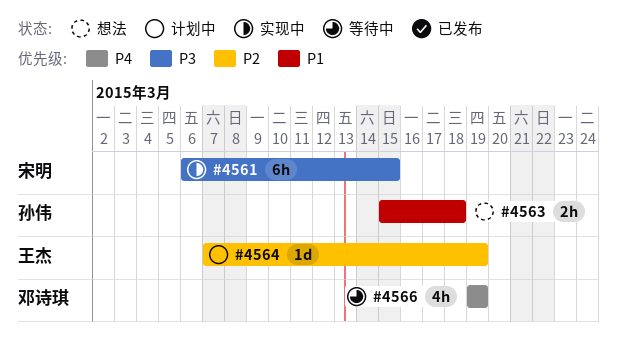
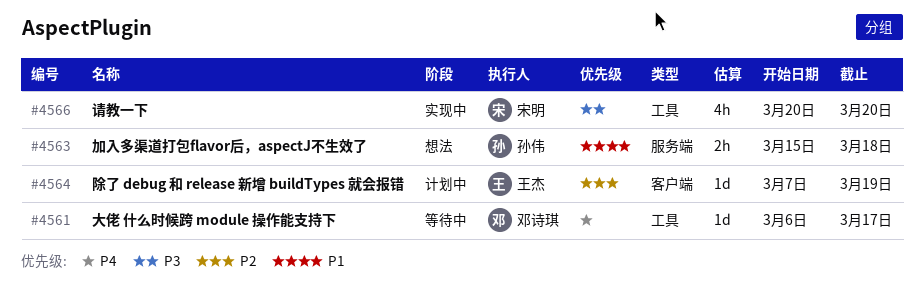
#4561, status: 实现中 -> 等待中
#4561, owner: 宋明 -> 邓诗琪
#4561, priority: P3 -> P4
#4561, estimate: 6h -> 1d
#4561, due: Mar 15 -> Mar 17
#4566, status: 等待中 -> 实现中
#4566, owner: 邓诗琪 -> 宋明
#4566, priority: P4 -> P3
#4566, start: Mar 19 -> Mar 20
#4566, due: Mar 19 -> Mar 20

